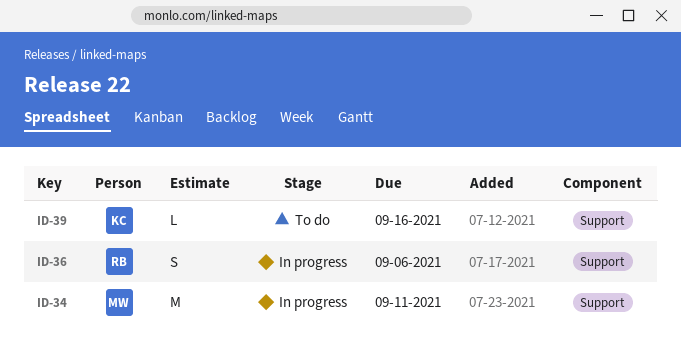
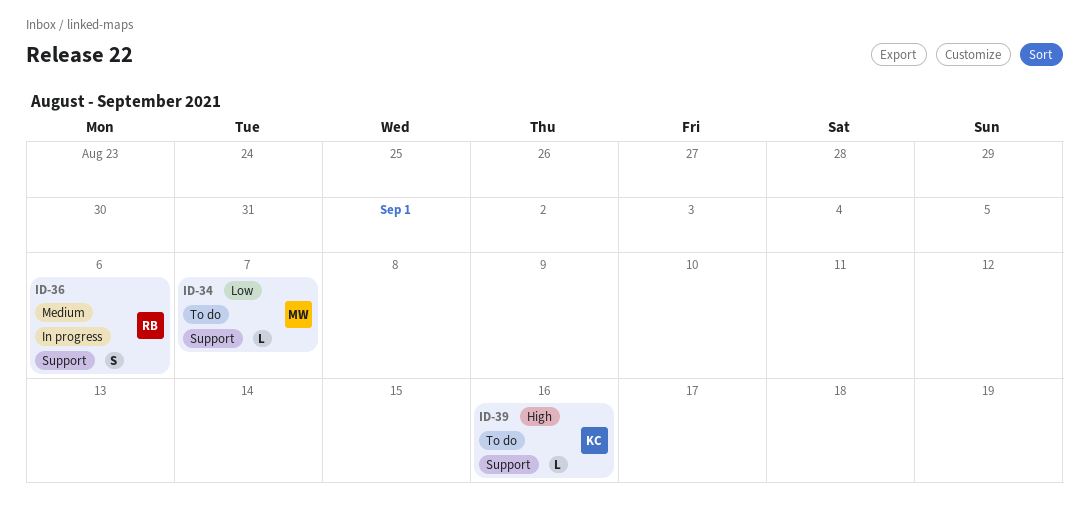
ID-34, status: In progress -> To do
ID-34, estimate: M -> L
ID-34, due: Sep 11 -> Sep 7

